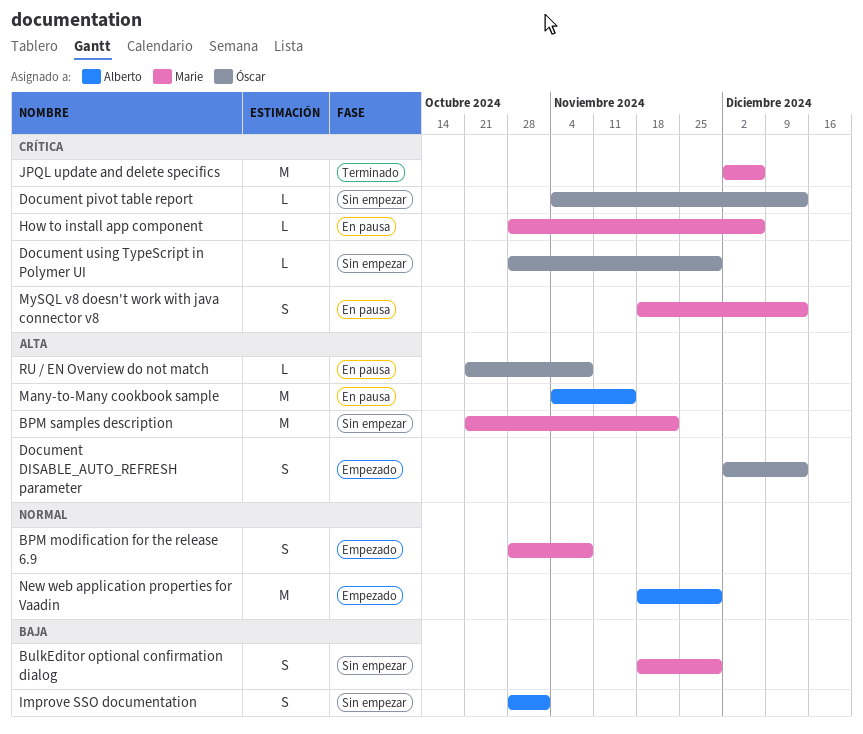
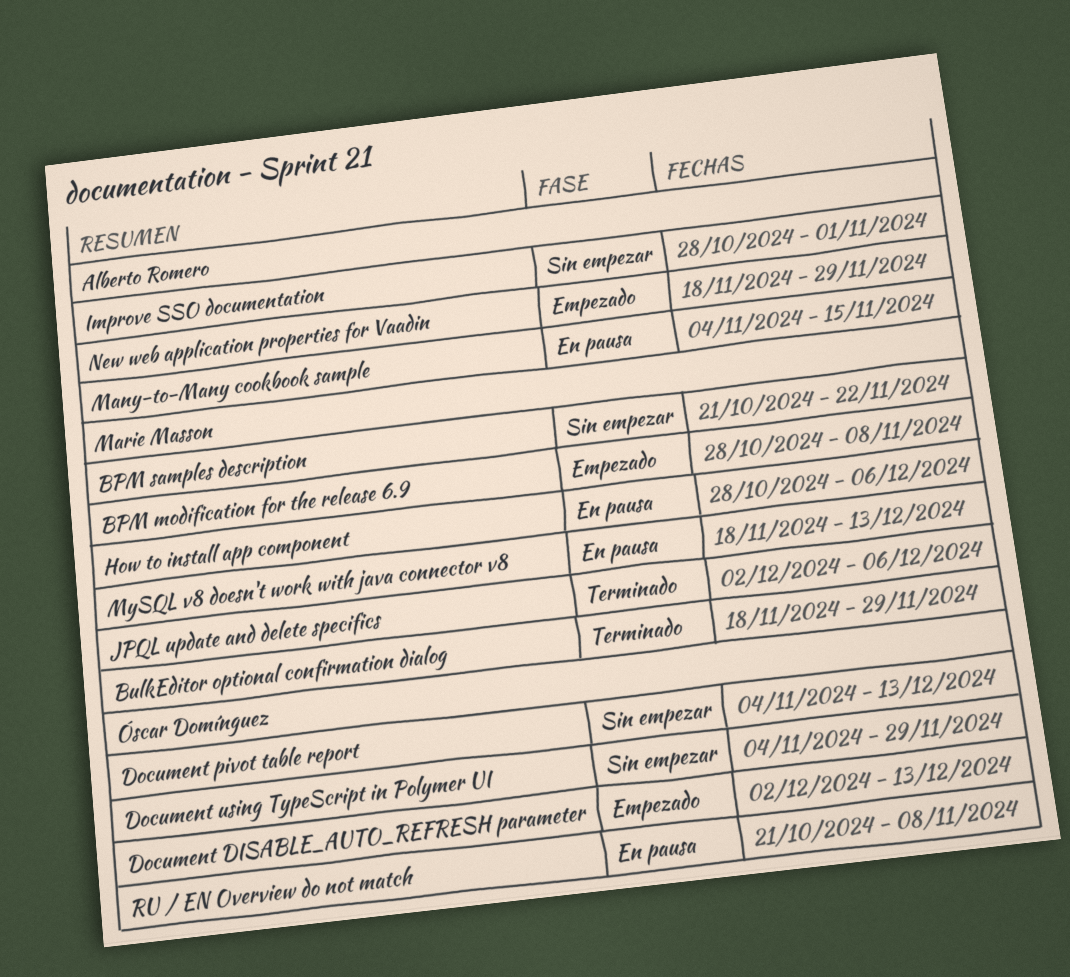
BulkEditor optional confirmation dialog, status: Sin empezar -> Terminado
Document using TypeScript in Polymer UI, start: Oct 28 -> Nov 4

